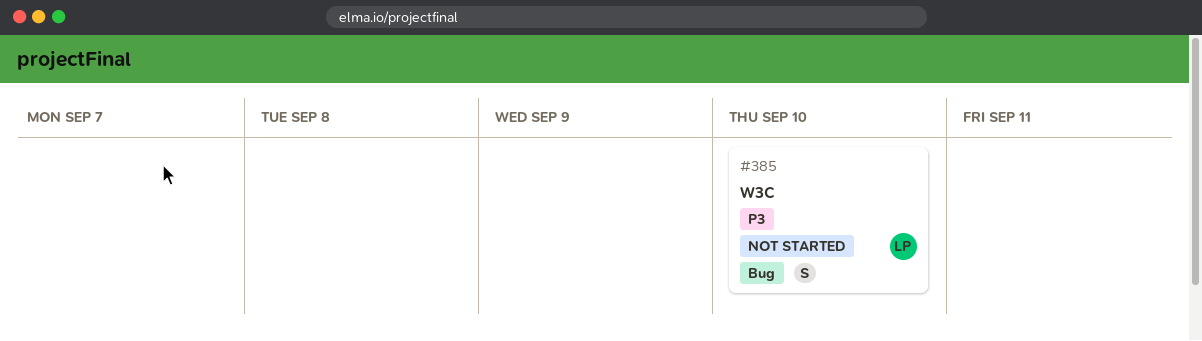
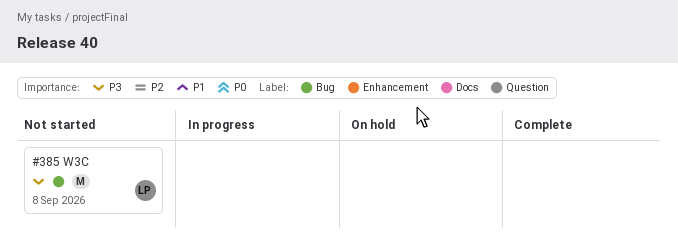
#385, estimate: S -> M
#385, due: Sep 10 -> Sep 8

